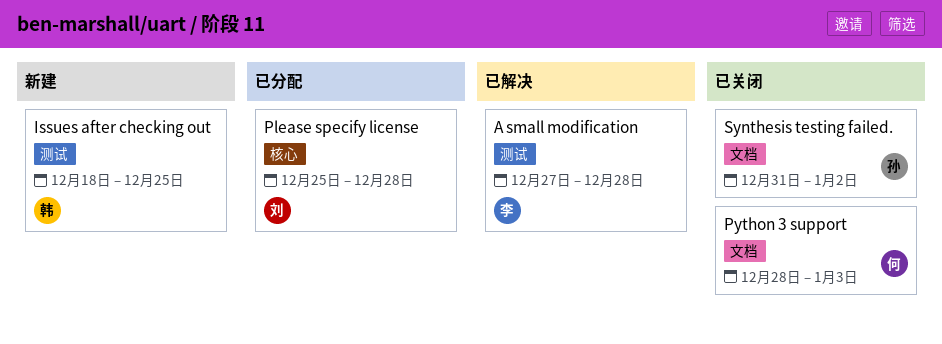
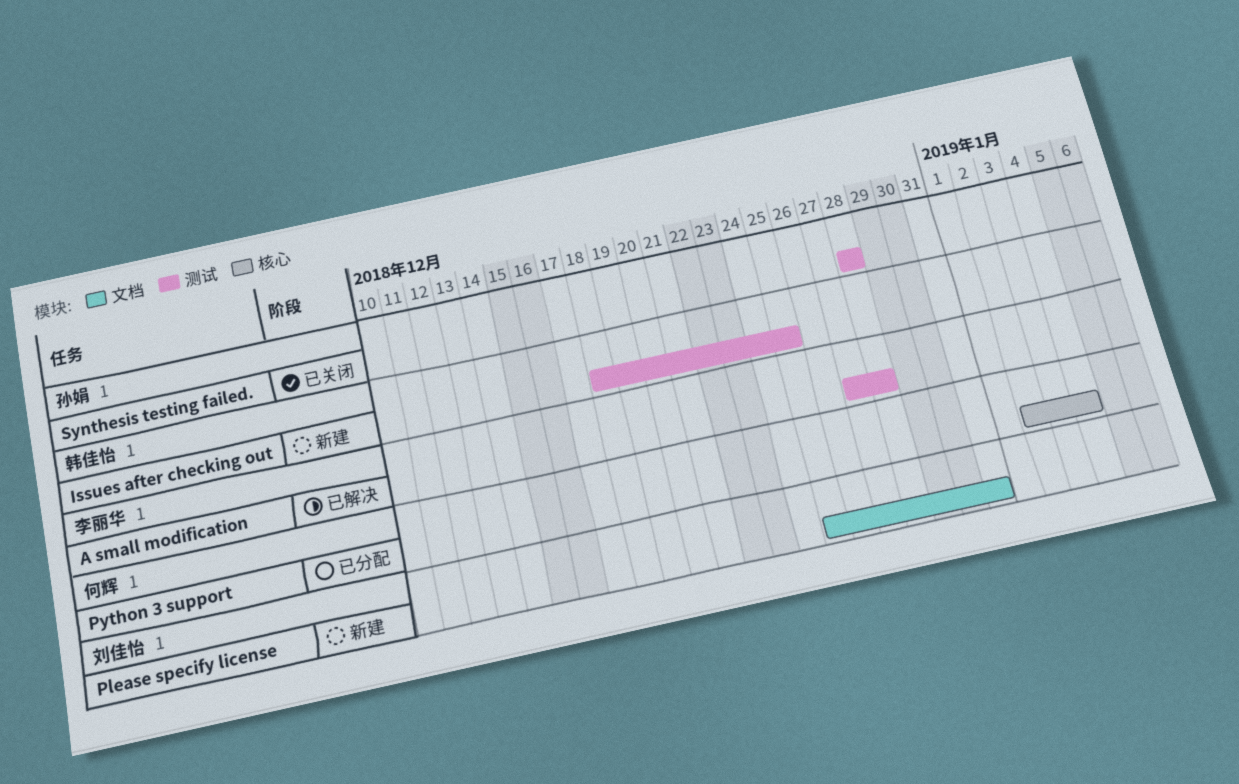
Please specify license, status: 已分配 -> 新建
Please specify license, label: 核心 -> 文档
Please specify license, due: Dec 28 -> Dec 31
Python 3 support, status: 已关闭 -> 已分配
Python 3 support, label: 文档 -> 核心
Python 3 support, start: Dec 28 -> Jan 2
Python 3 support, due: Jan 3 -> Jan 4
Synthesis testing failed., label: 文档 -> 测试
Synthesis testing failed., start: Dec 31 -> Dec 28
Synthesis testing failed., due: Jan 2 -> Dec 28

